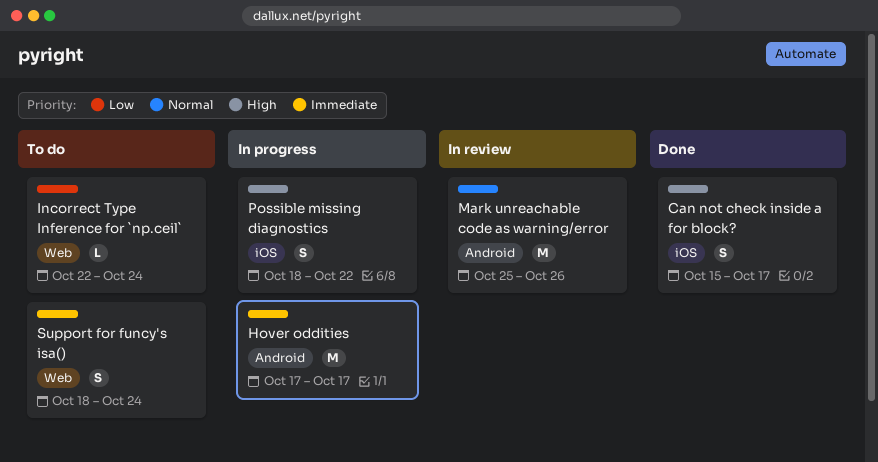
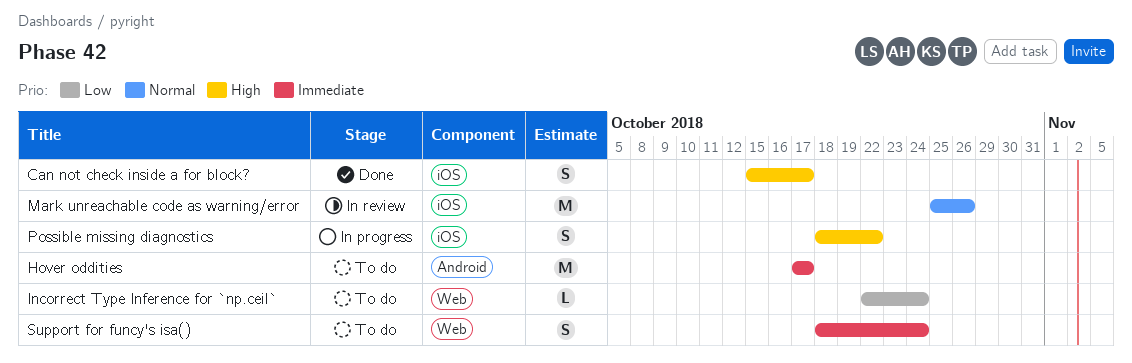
Hover oddities, status: In progress -> To do
Mark unreachable code as warning/error, label: Android -> iOS

